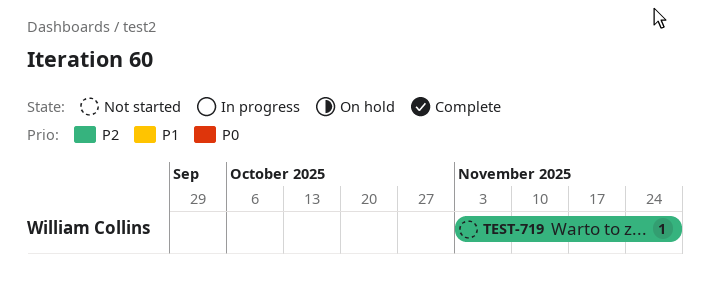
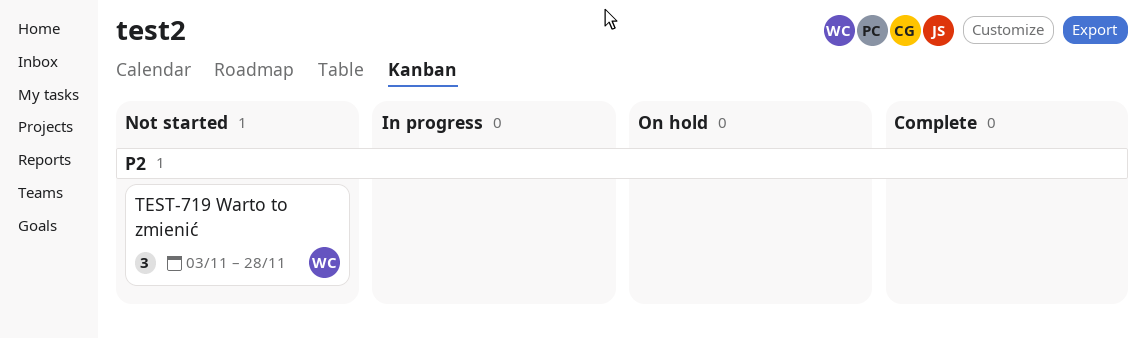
TEST-719, estimate: 1 -> 3

